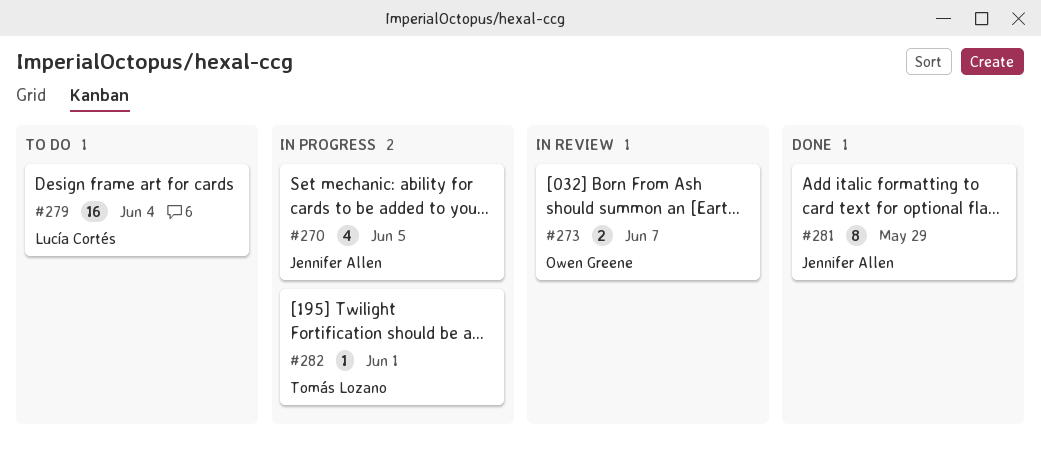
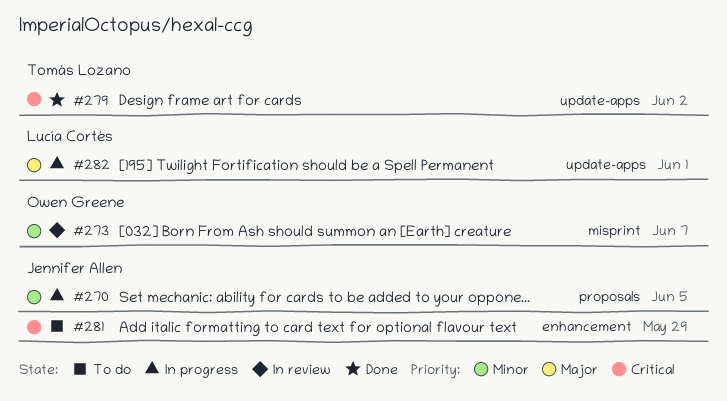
#279, status: To do -> Done
#279, owner: Lucía Cortés -> Tomás Lozano
#279, due: Jun 4 -> Jun 2
#281, status: Done -> To do
#282, owner: Tomás Lozano -> Lucía Cortés

